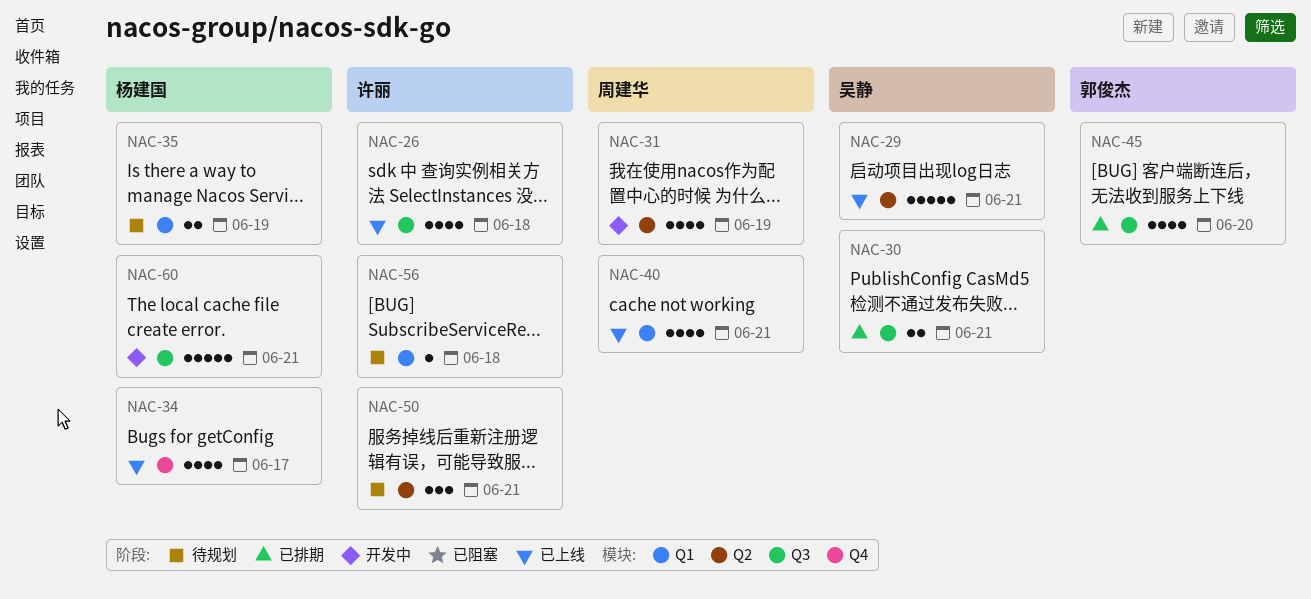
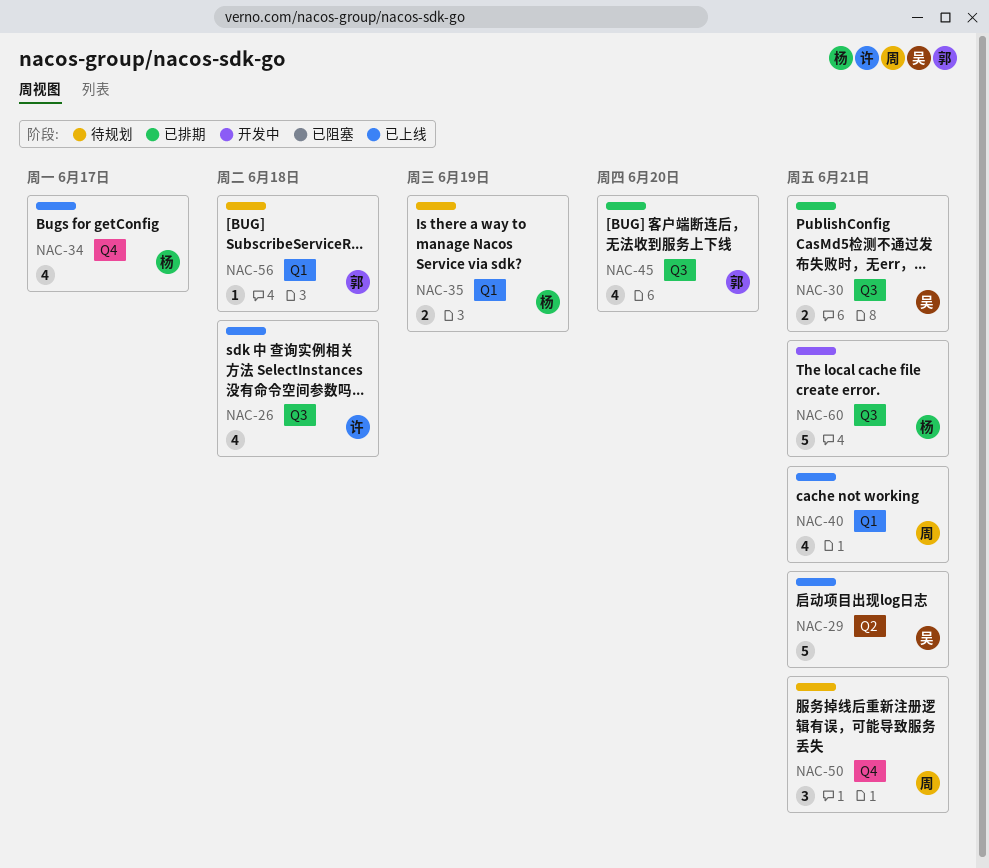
NAC-31: present -> none
NAC-50, owner: 许丽 -> 周建华
NAC-50, label: Q2 -> Q4
NAC-56, owner: 许丽 -> 郭俊杰

